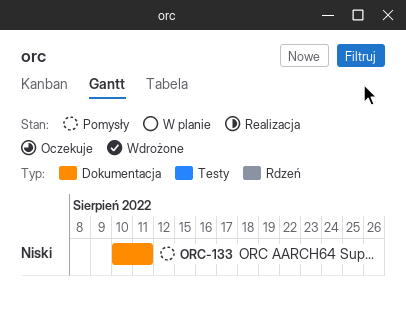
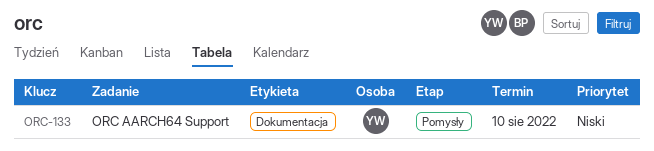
ORC-133, due: Aug 11 -> Aug 10

